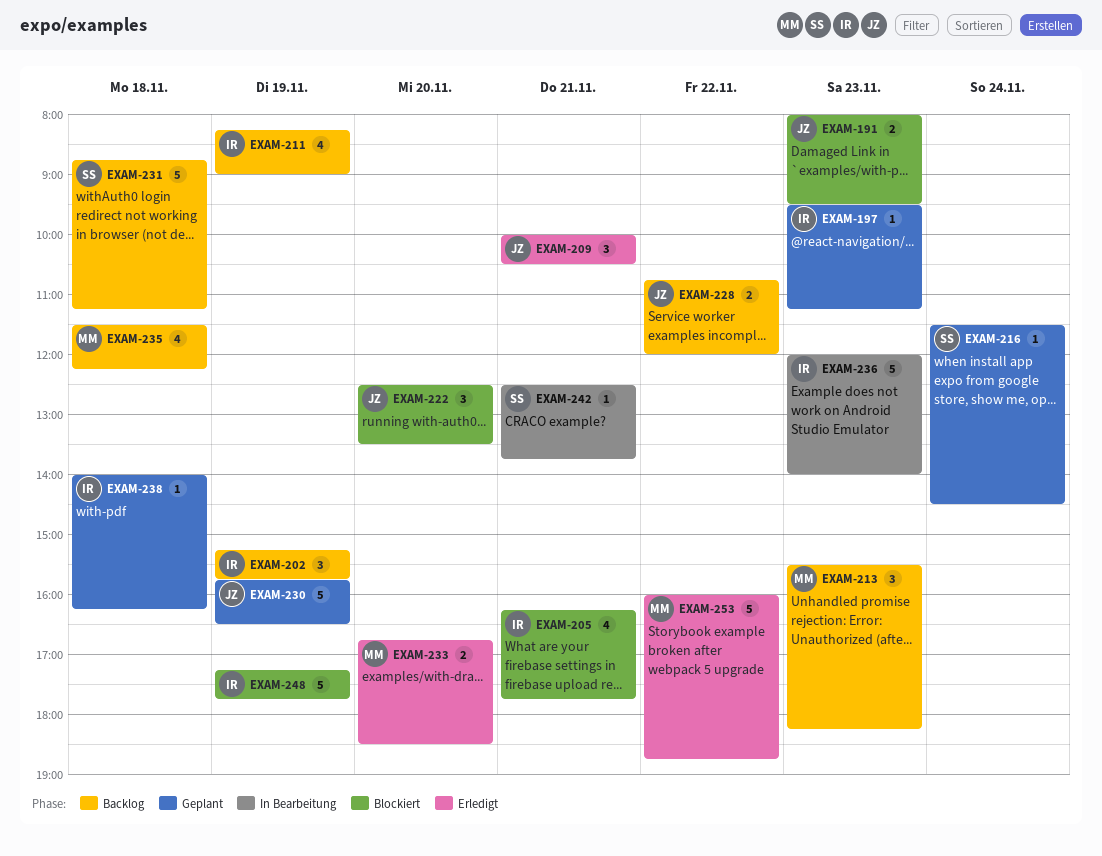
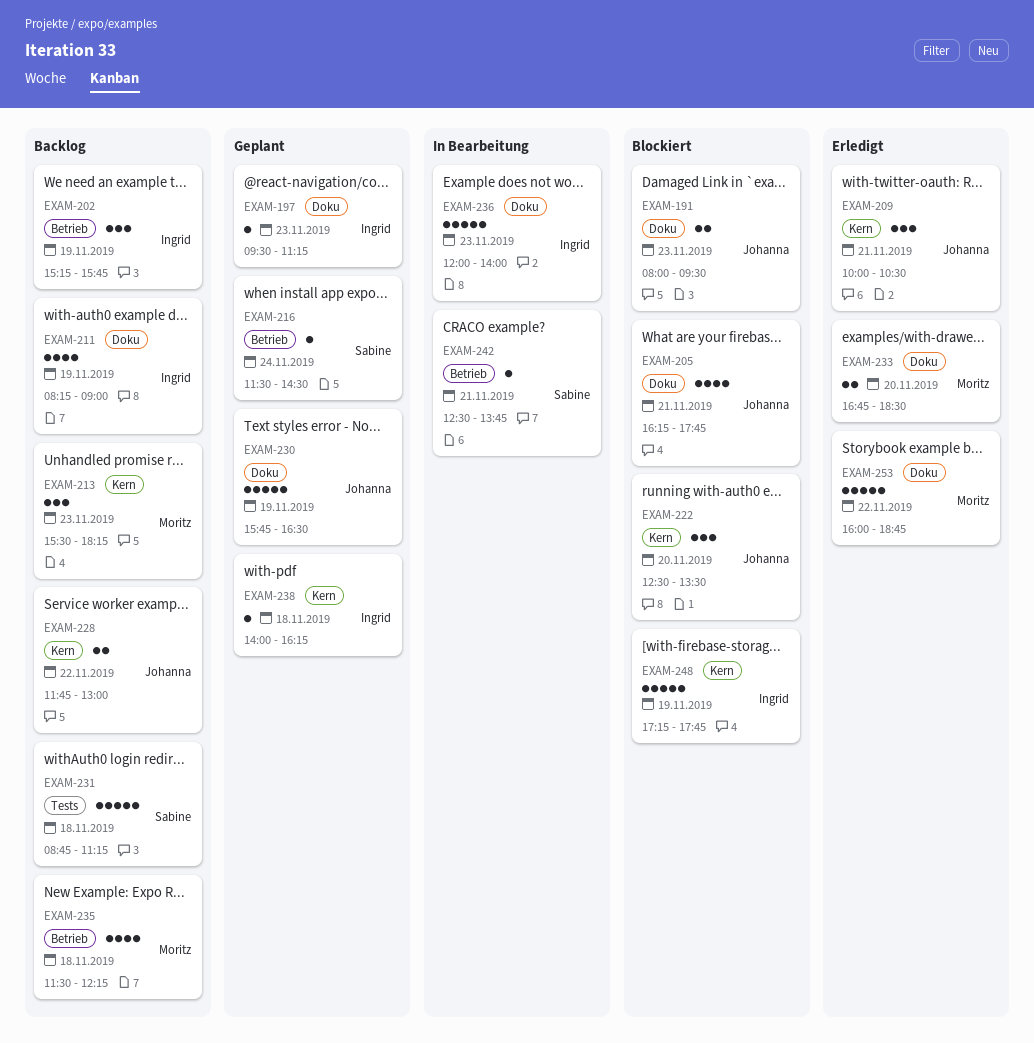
EXAM-205, owner: Ingrid -> Johanna
EXAM-228, begins: 10:45 -> 11:45
EXAM-228, ends: 12:00 -> 13:00

